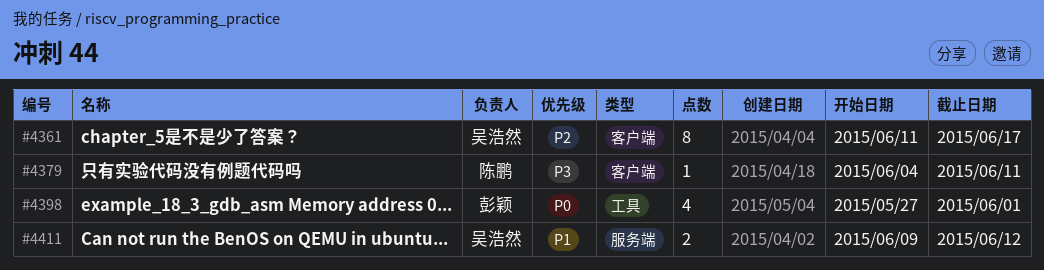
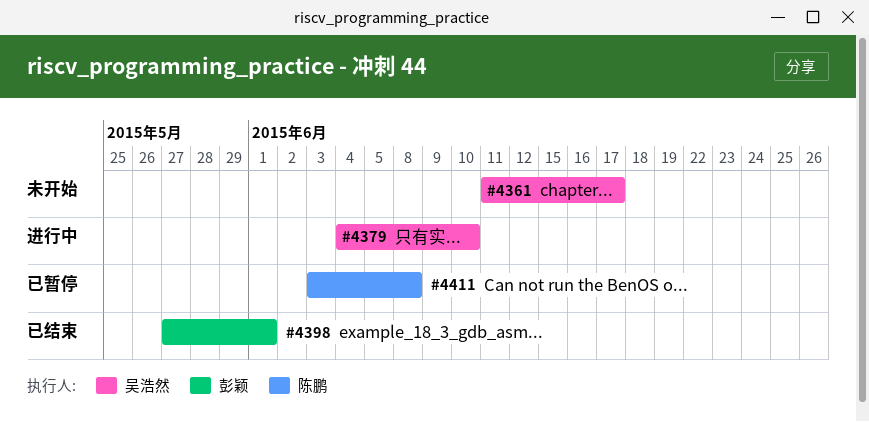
#4379, owner: 陈鹏 -> 吴浩然
#4379, due: Jun 11 -> Jun 10
#4411, owner: 吴浩然 -> 陈鹏
#4411, start: Jun 9 -> Jun 3
#4411, due: Jun 12 -> Jun 8

